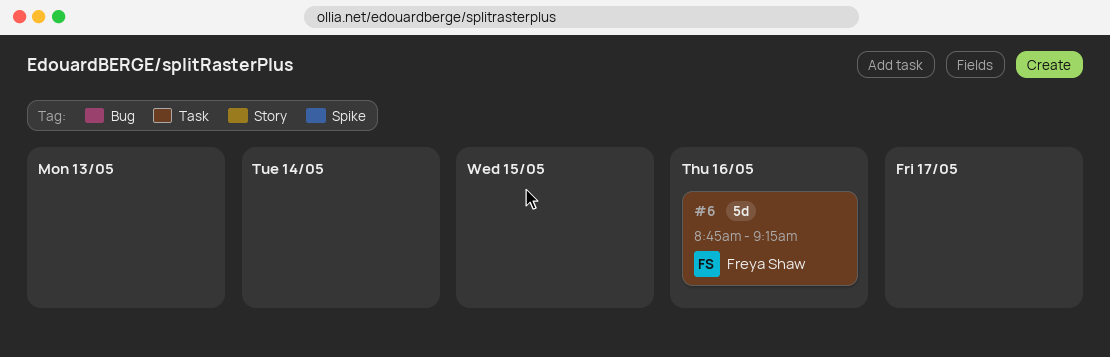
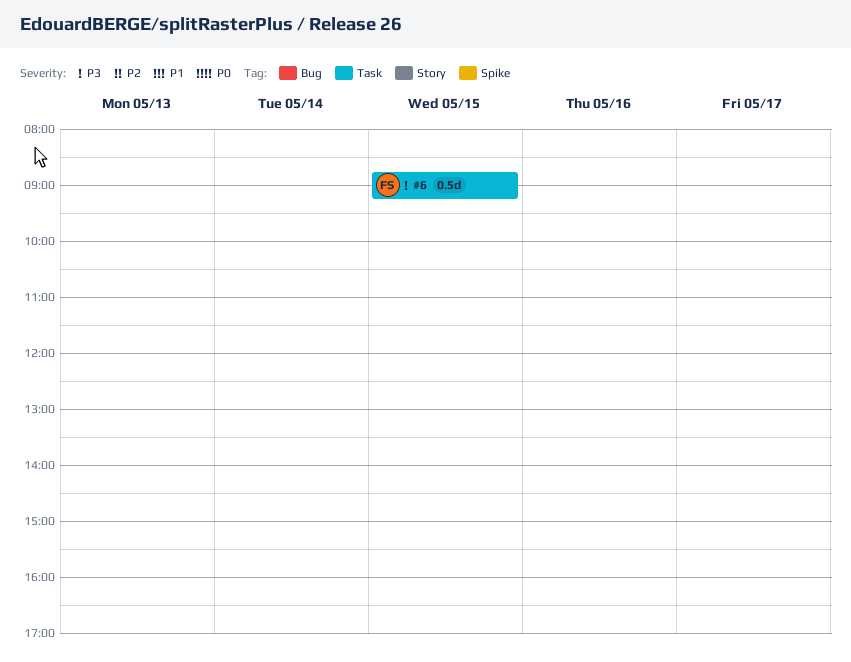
#6, estimate: 5d -> 0.5d
#6, day: May 16 -> May 15

